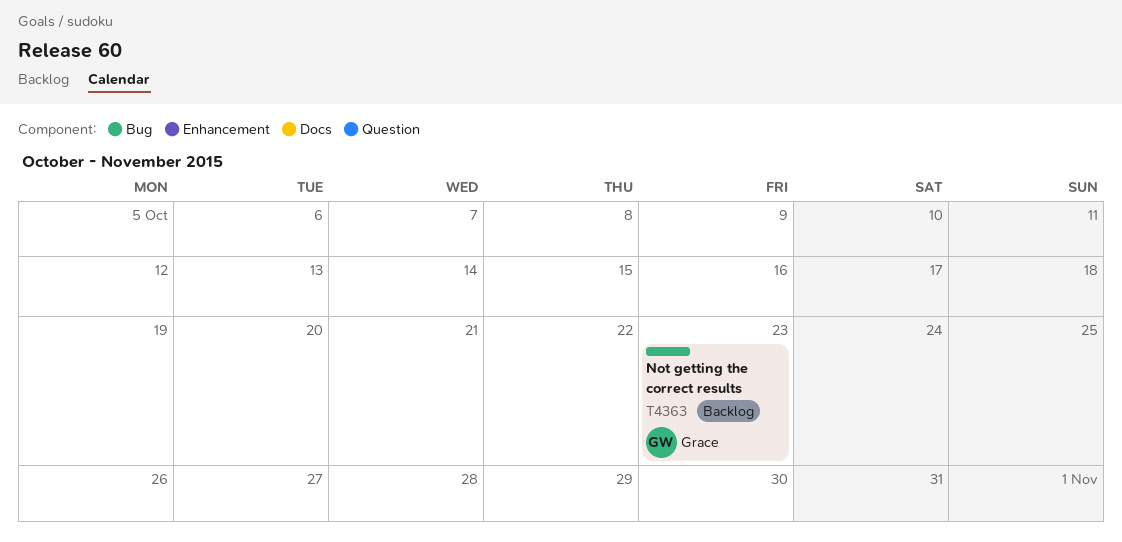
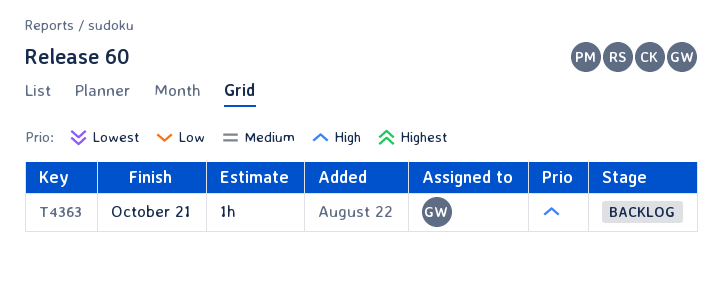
T4363, due: Oct 23 -> Oct 21

